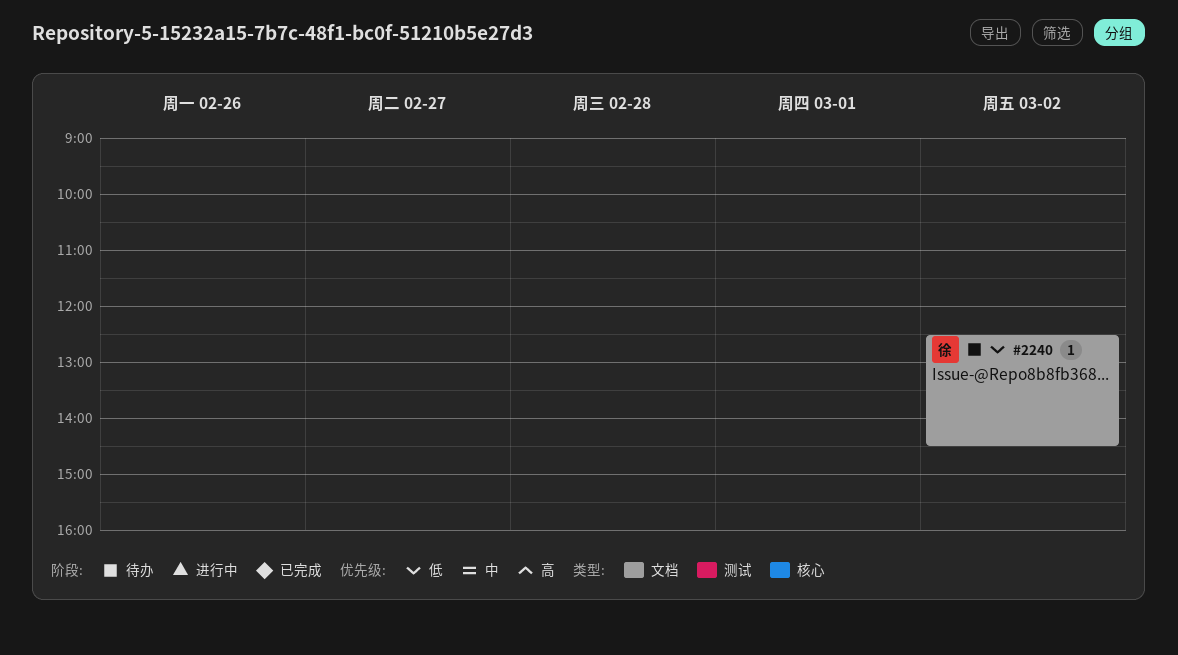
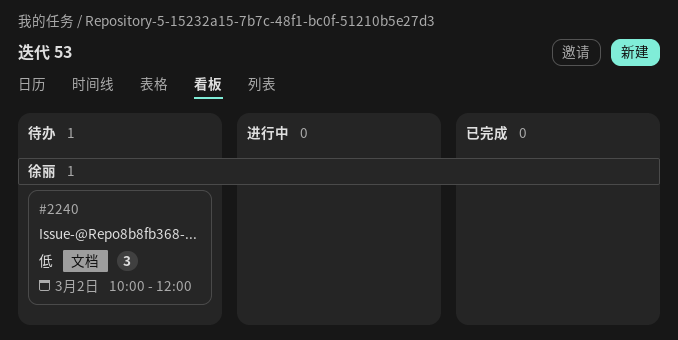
#2240, estimate: 1 -> 3
#2240, begins: 12:30 -> 10:00
#2240, ends: 14:30 -> 12:00

